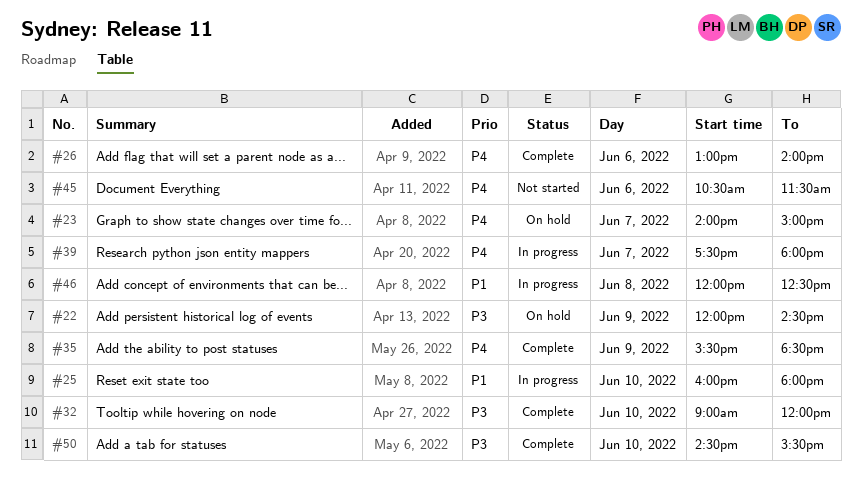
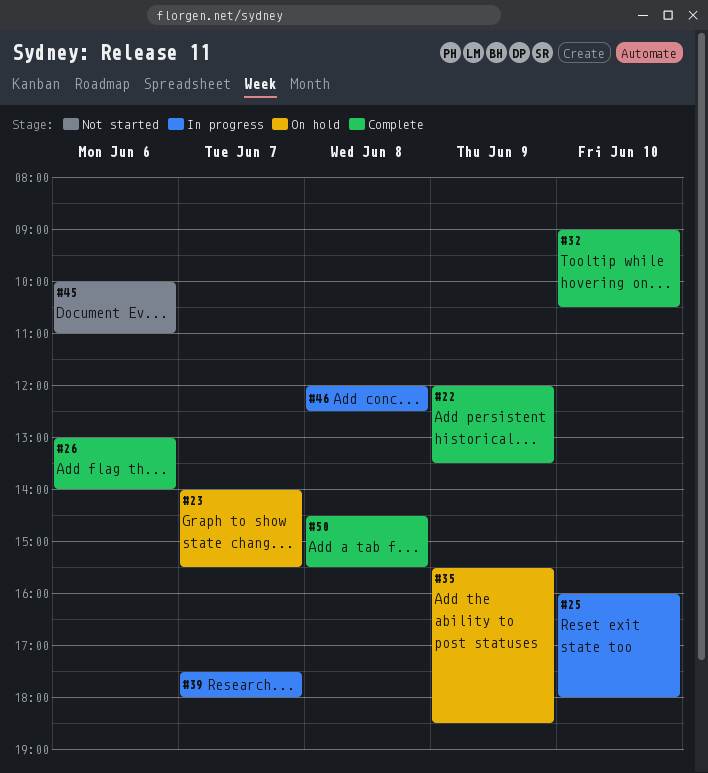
#22, status: On hold -> Complete
#22, ends: 14:30 -> 13:30
#23, ends: 15:00 -> 15:30
#32, ends: 12:00 -> 10:30
#35, status: Complete -> On hold
#45, begins: 10:30 -> 10:00
#45, ends: 11:30 -> 11:00
#50, day: Jun 10 -> Jun 8

